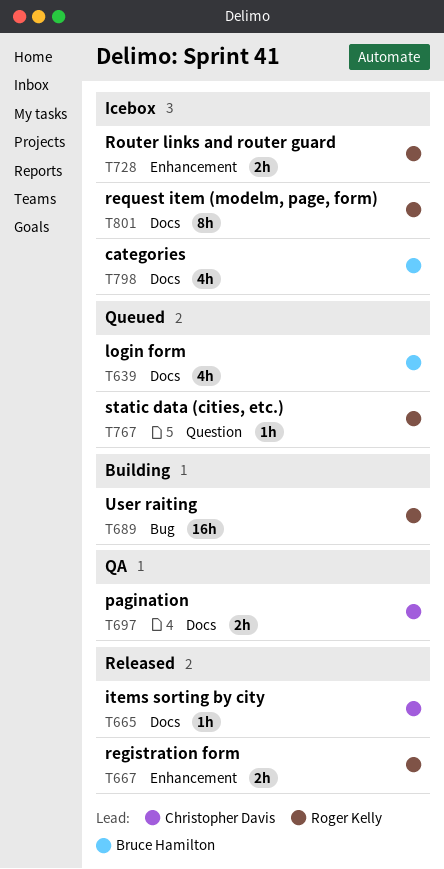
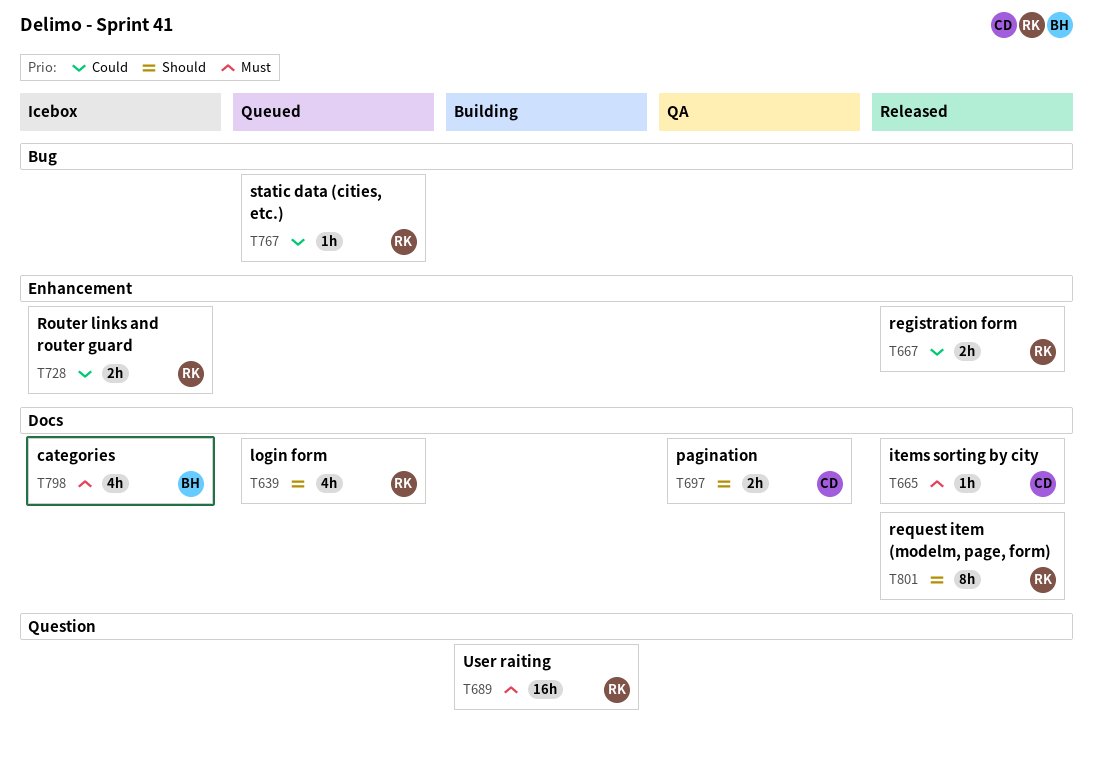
T639, owner: Bruce Hamilton -> Roger Kelly
T689, label: Bug -> Question
T767, label: Question -> Bug
T801, status: Icebox -> Released

